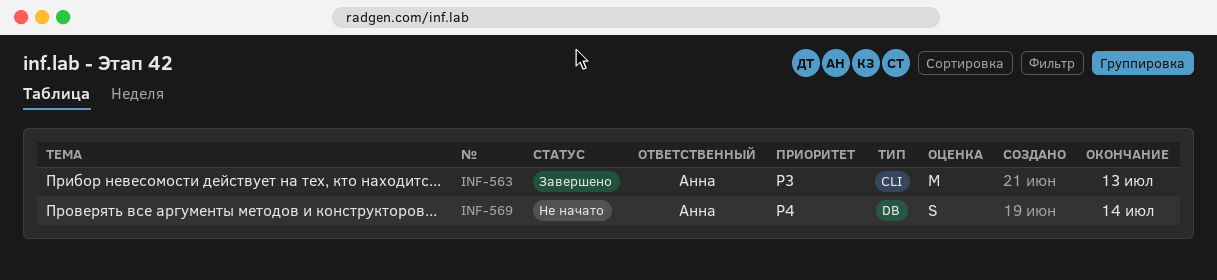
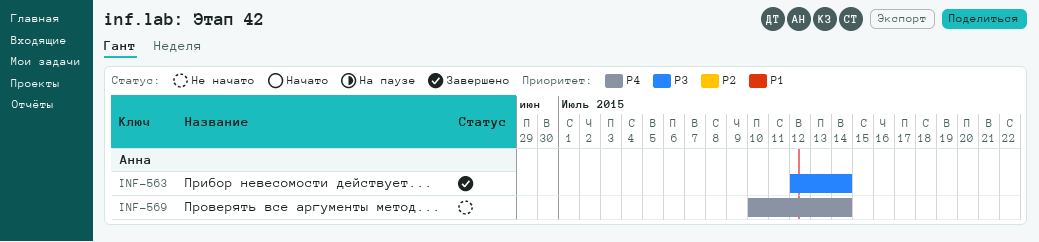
INF-563, due: Jul 13 -> Jul 14

